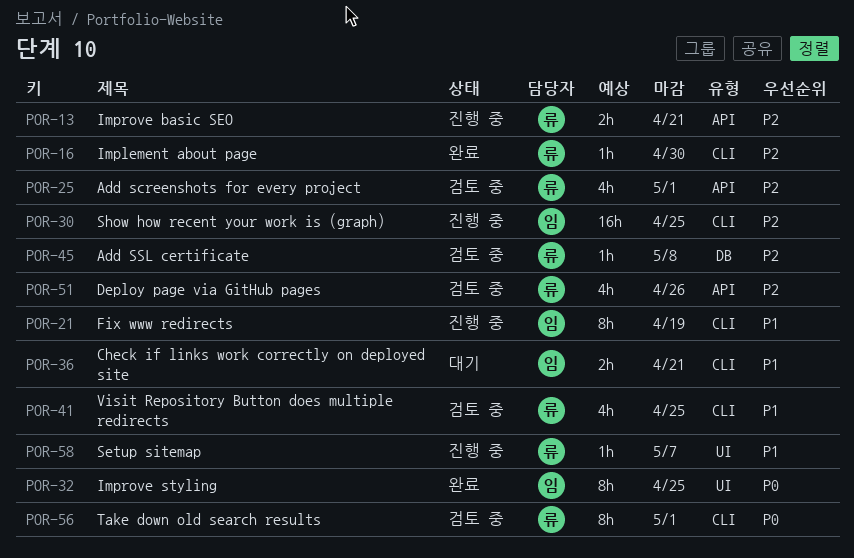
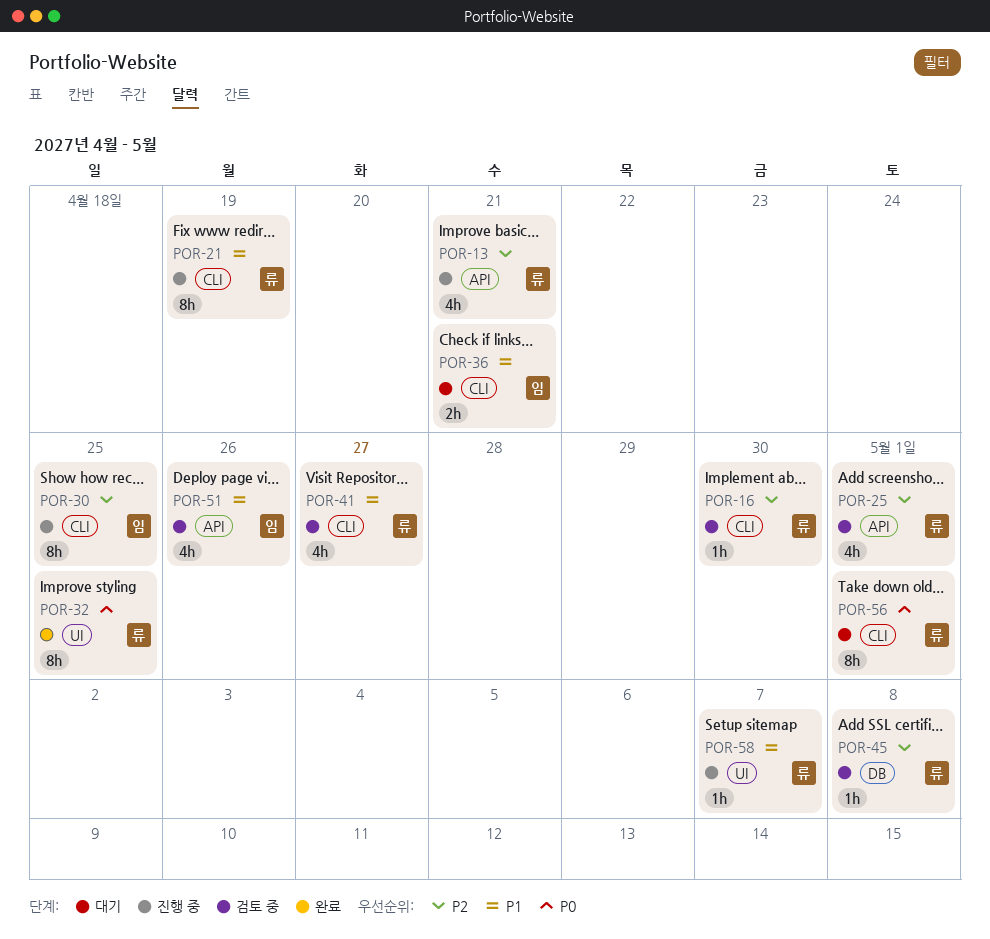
POR-13, estimate: 2h -> 4h
POR-16, status: 완료 -> 검토 중
POR-21, owner: 임 -> 류
POR-30, estimate: 16h -> 8h
POR-32, owner: 임 -> 류
POR-41, due: Apr 25 -> Apr 27
POR-51, owner: 류 -> 임
POR-51, priority: P2 -> P1
POR-56, status: 검토 중 -> 대기

